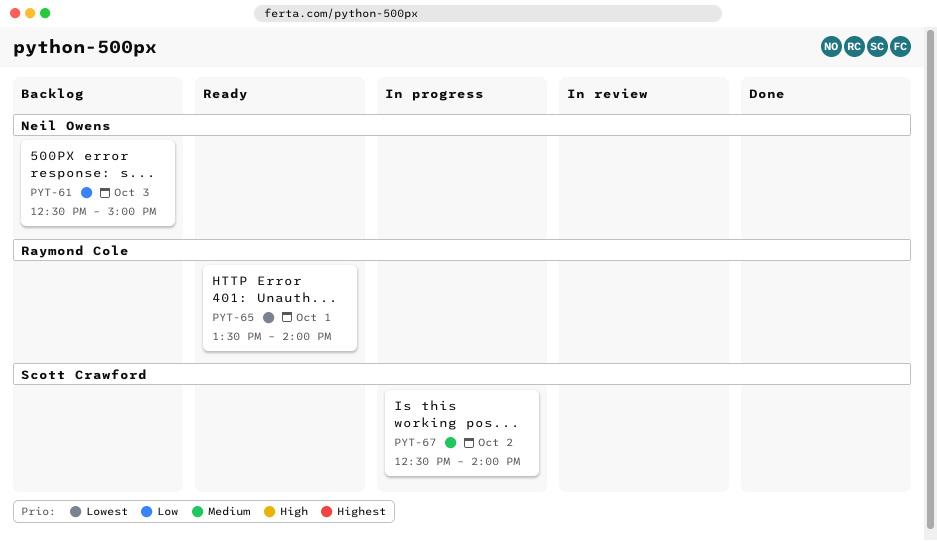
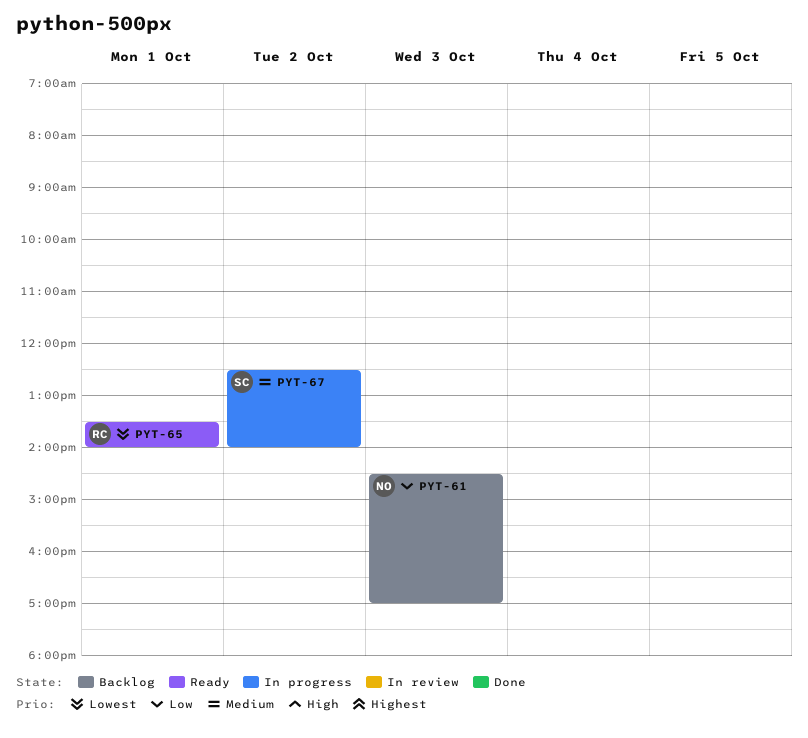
PYT-61, begins: 12:30 -> 14:30
PYT-61, ends: 15:00 -> 17:00

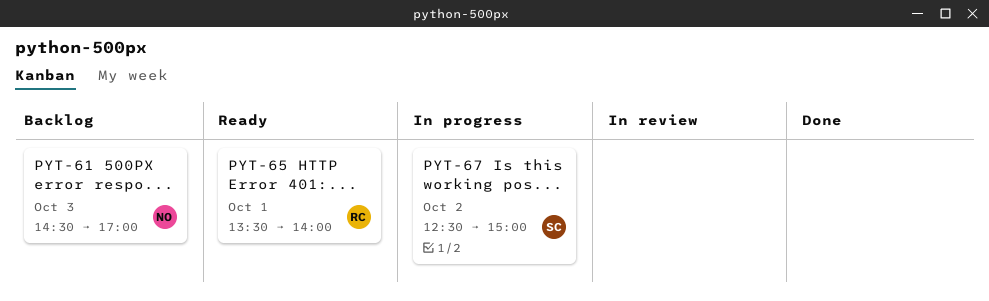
PYT-67, ends: 14:00 -> 15:00

